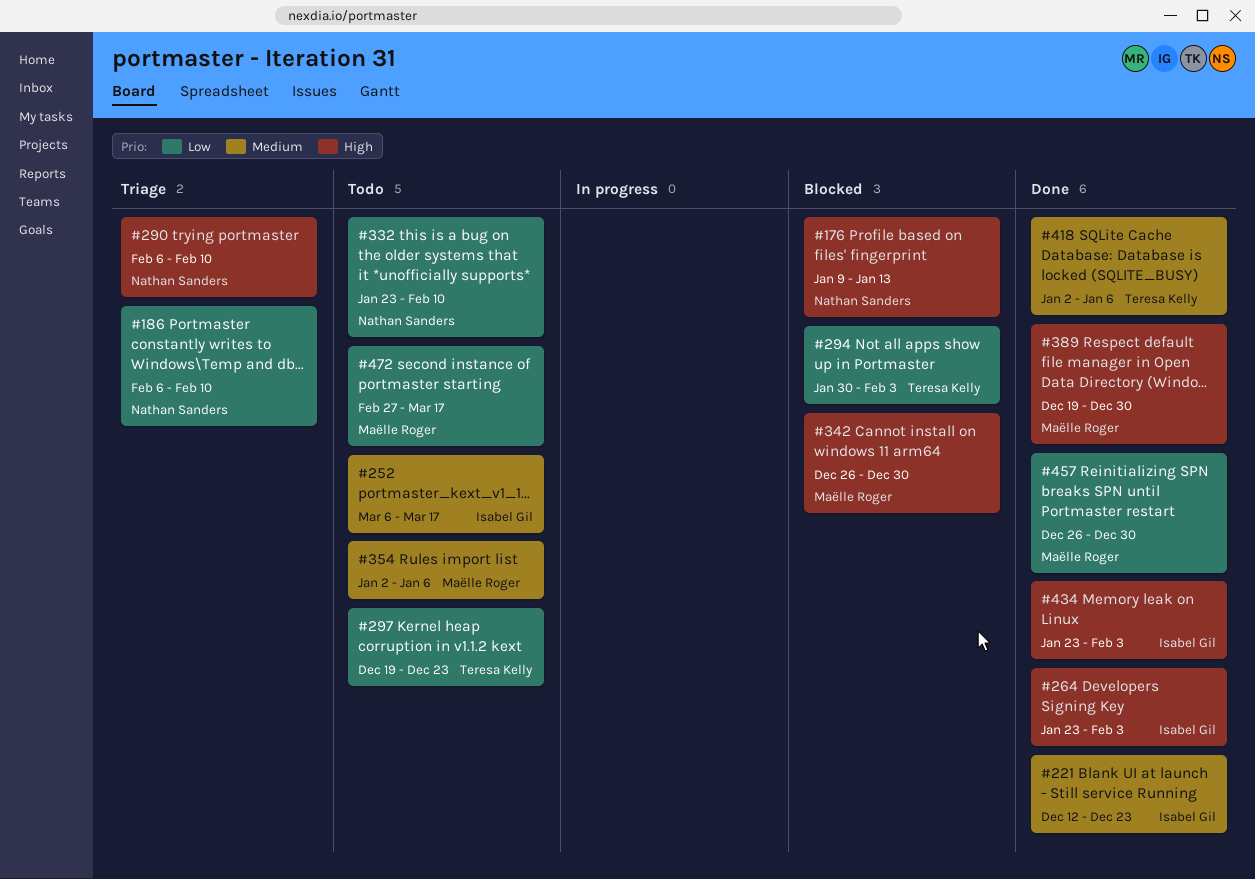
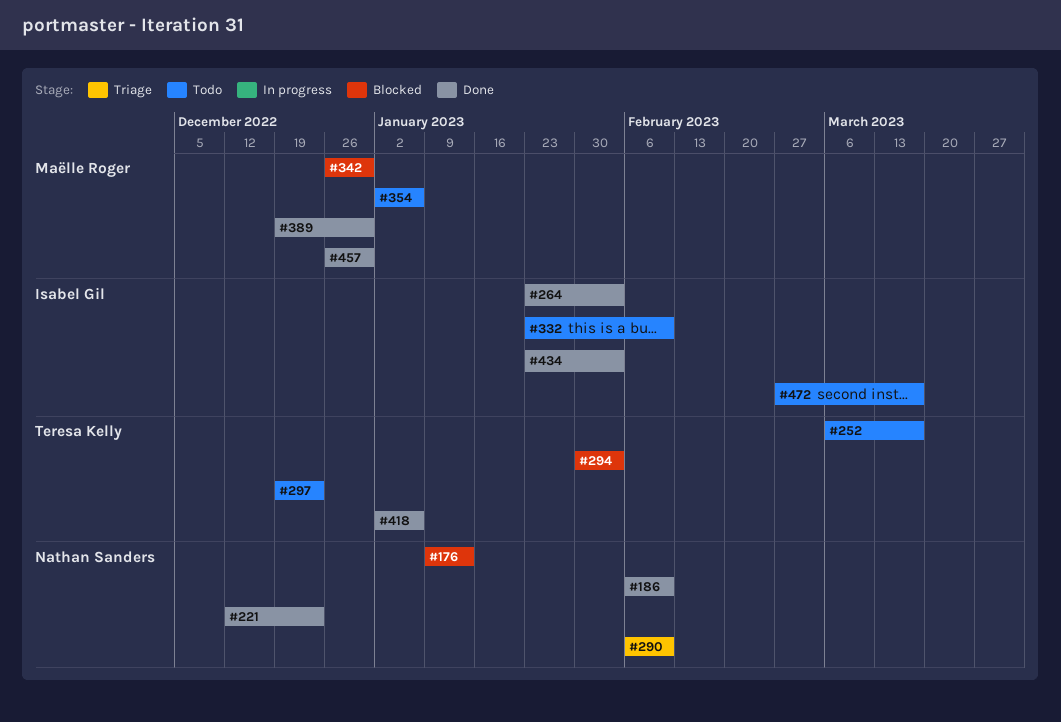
#186, status: Triage -> Done
#221, owner: Isabel Gil -> Nathan Sanders
#252, owner: Isabel Gil -> Teresa Kelly
#332, owner: Nathan Sanders -> Isabel Gil
#472, owner: Maëlle Roger -> Isabel Gil

